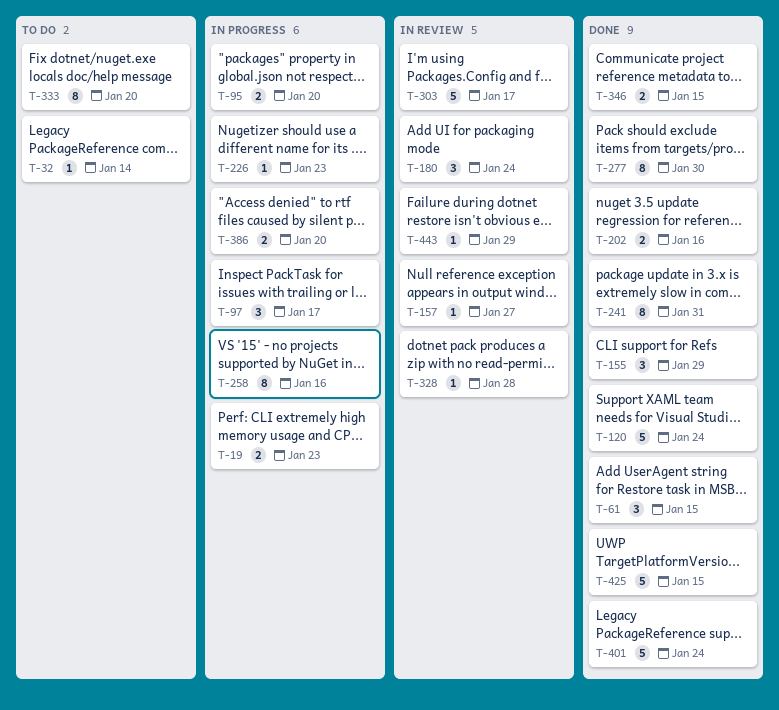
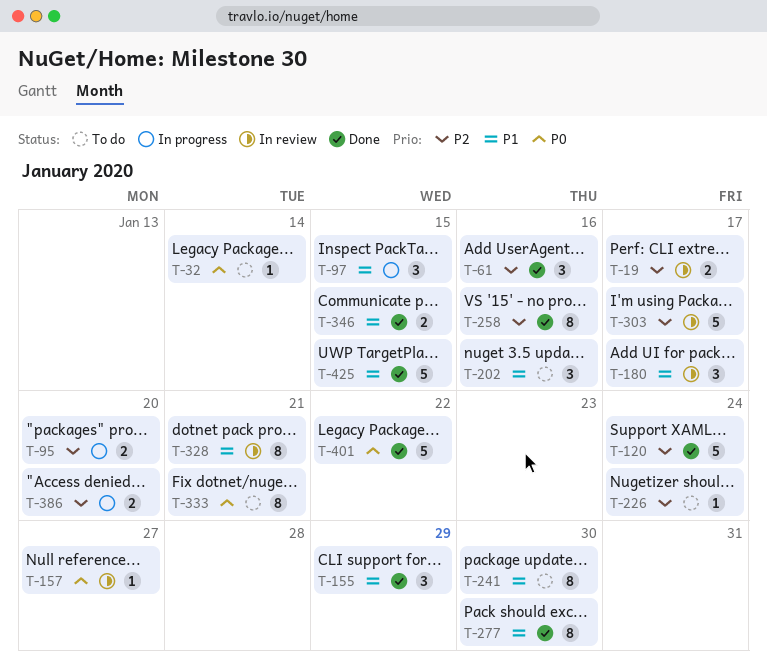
T-19, status: In progress -> In review
T-19, due: Jan 23 -> Jan 17
T-61, due: Jan 15 -> Jan 16
T-97, due: Jan 17 -> Jan 15
T-180, due: Jan 24 -> Jan 17
T-202, status: Done -> To do
T-202, estimate: 2 -> 3
T-226, status: In progress -> To do
T-226, due: Jan 23 -> Jan 24
T-241, status: Done -> To do
T-241, due: Jan 31 -> Jan 30
T-258, status: In progress -> Done
T-328, estimate: 1 -> 8
T-328, due: Jan 28 -> Jan 21
T-333, due: Jan 20 -> Jan 21
T-401, due: Jan 24 -> Jan 22
T-443: present -> none

